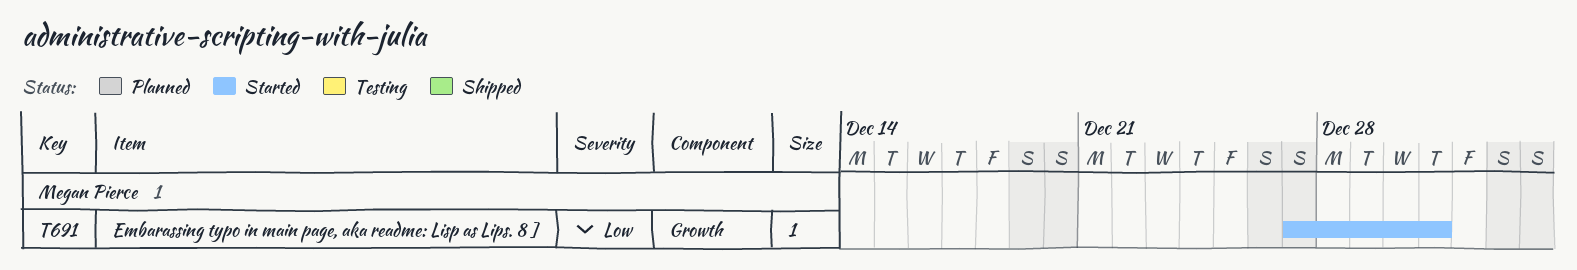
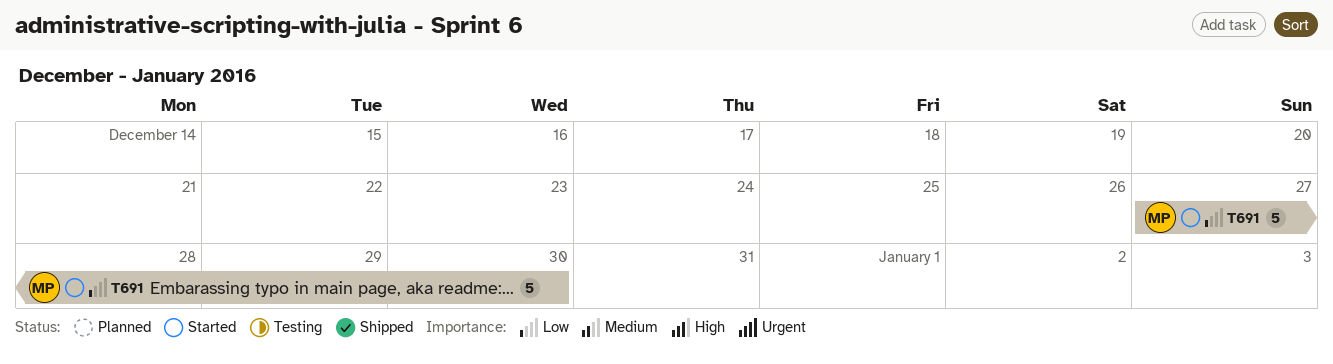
T691, estimate: 1 -> 5
T691, due: Dec 31 -> Dec 30

